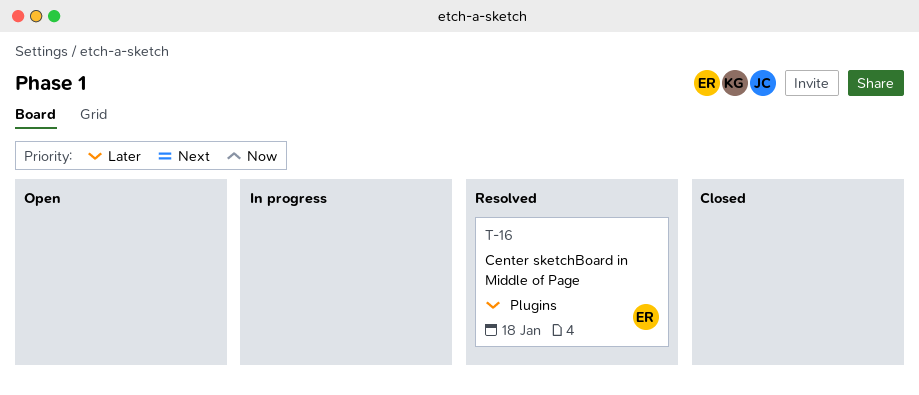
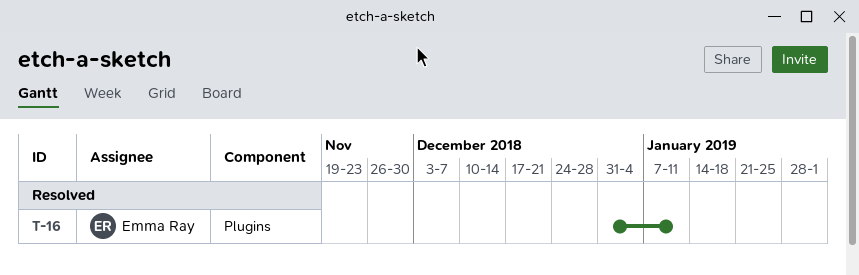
T-16, due: Jan 18 -> Jan 11

